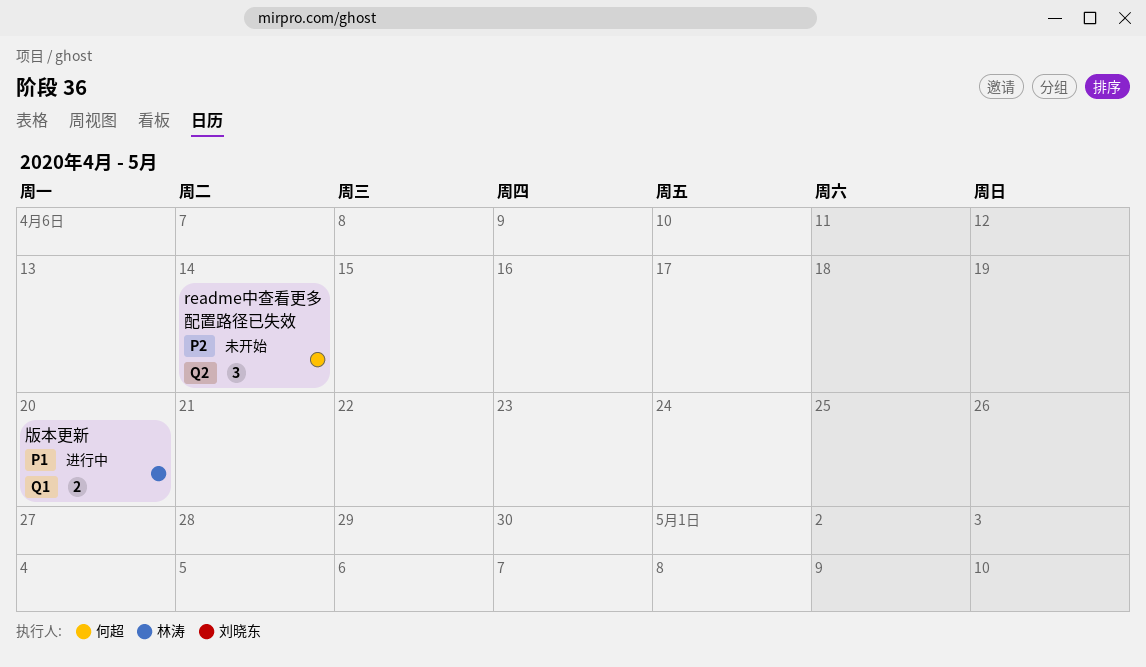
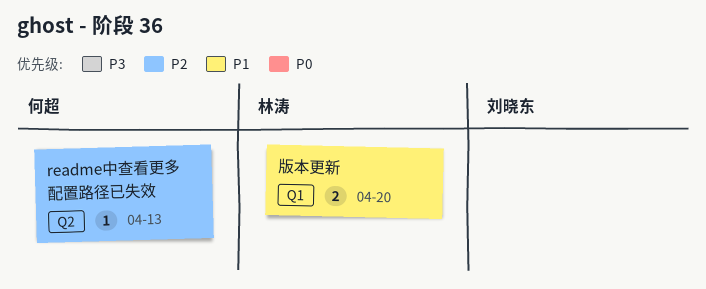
readme中查看更多配置路径已失效, estimate: 3 -> 1
readme中查看更多配置路径已失效, due: Apr 14 -> Apr 13

